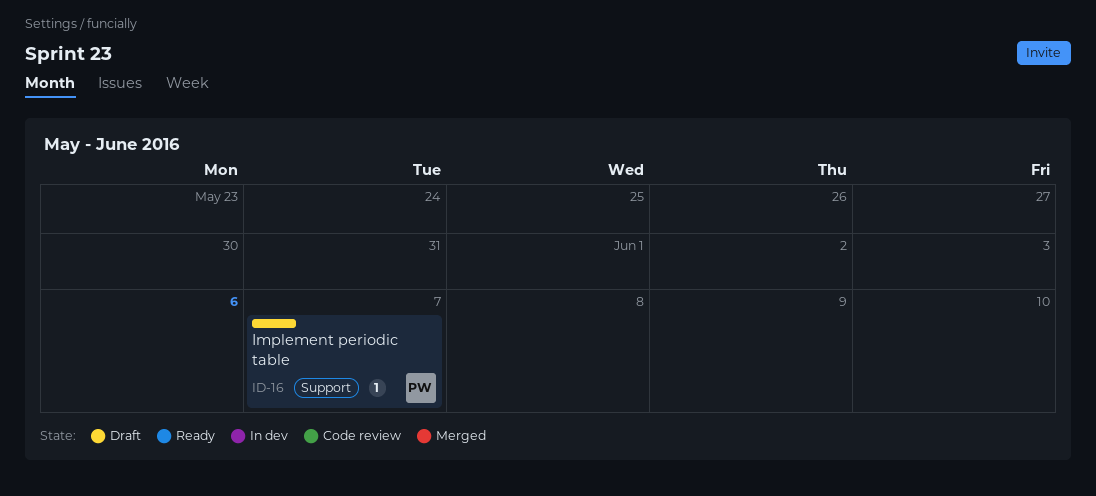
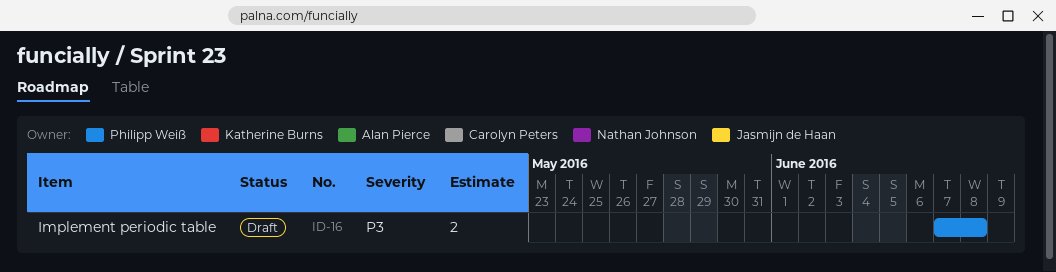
ID-16, estimate: 1 -> 2
ID-16, due: Jun 7 -> Jun 8

